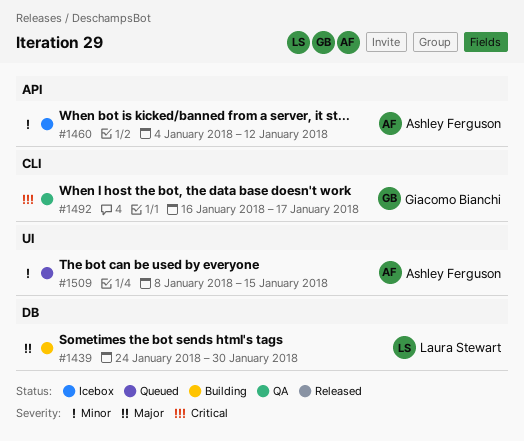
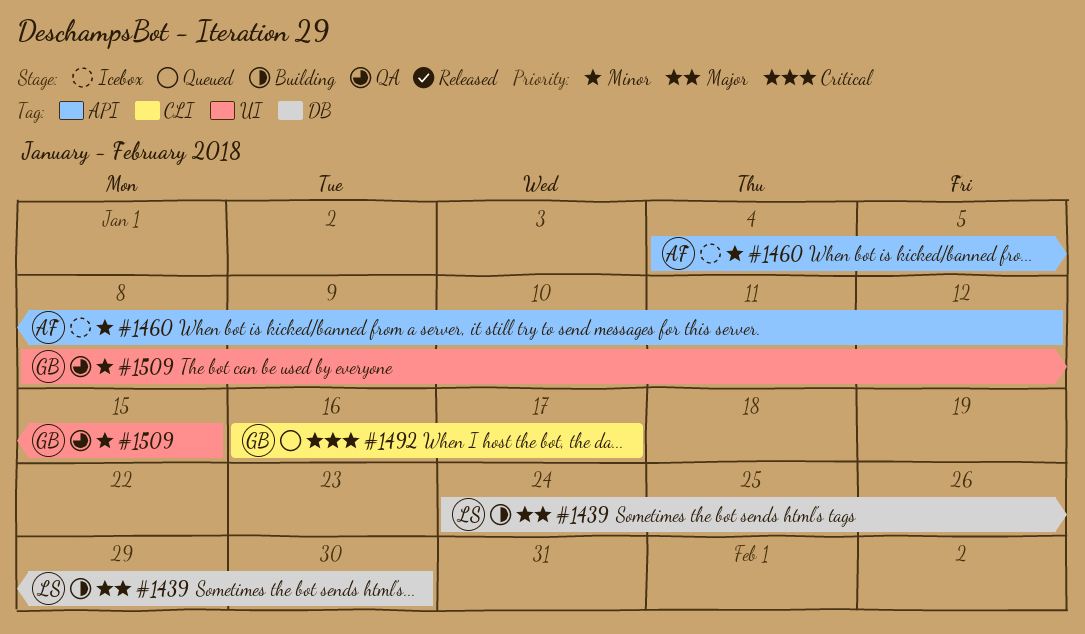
#1492, status: QA -> Queued
#1509, status: Queued -> QA
#1509, owner: Ashley Ferguson -> Giacomo Bianchi

